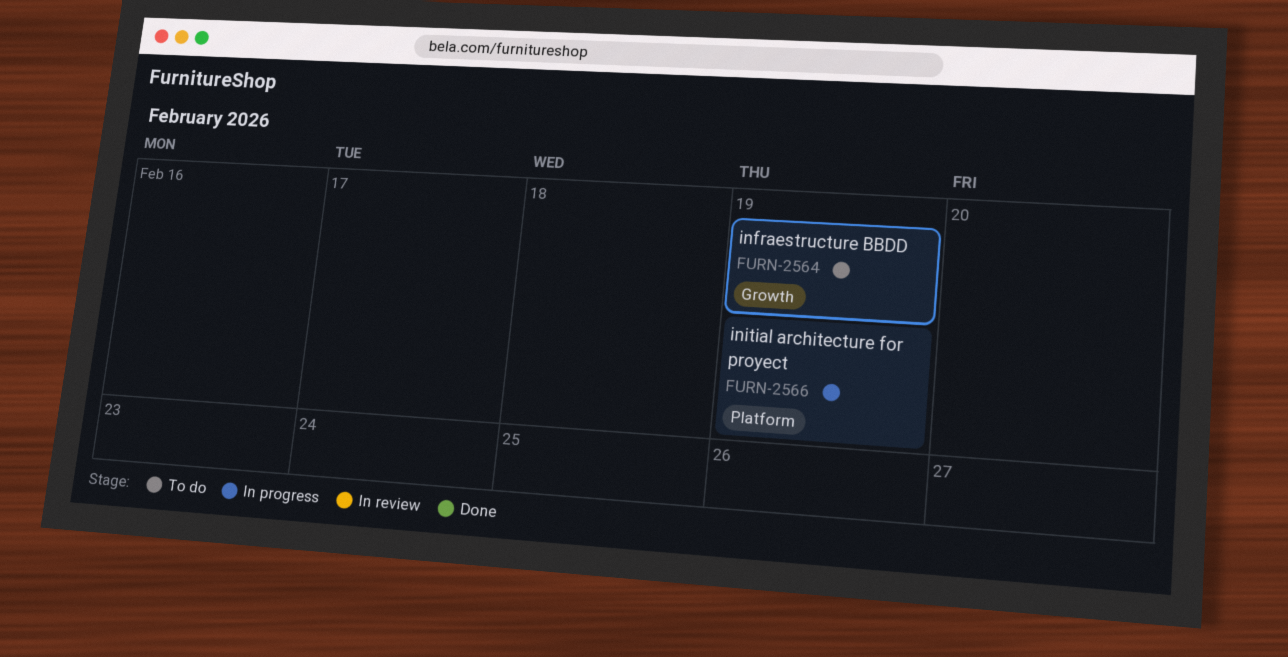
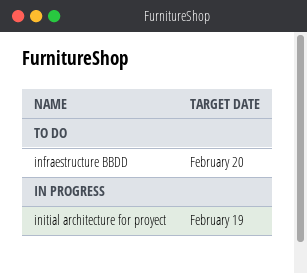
infraestructure BBDD, due: Feb 19 -> Feb 20

